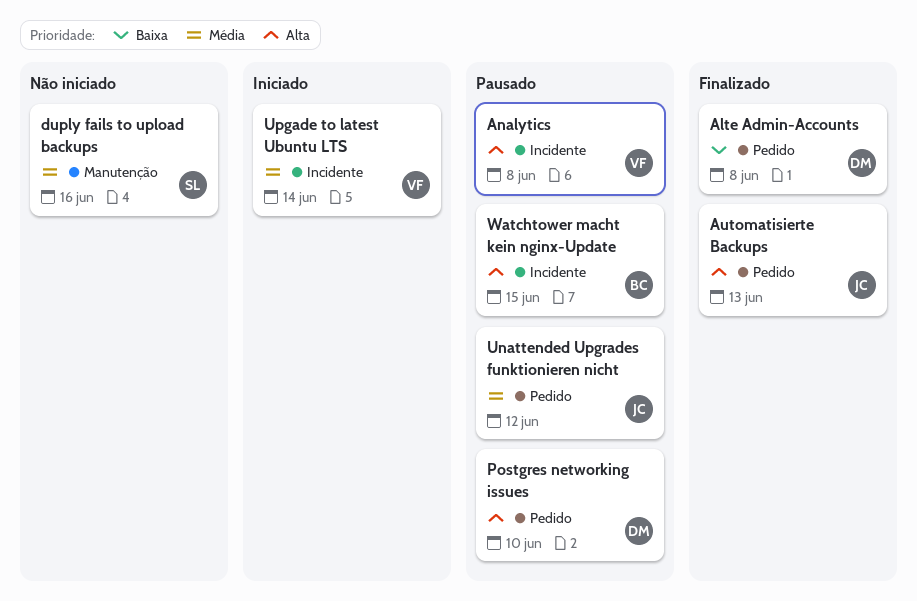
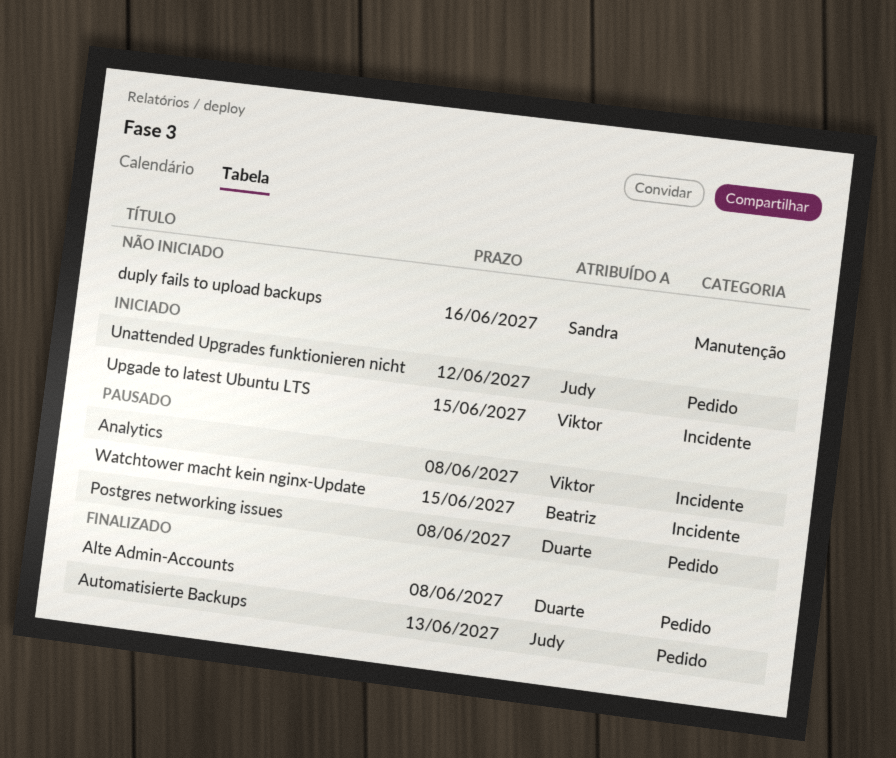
Postgres networking issues, due: Jun 10 -> Jun 8
Unattended Upgrades funktionieren nicht, status: Pausado -> Iniciado
Upgade to latest Ubuntu LTS, due: Jun 14 -> Jun 15

